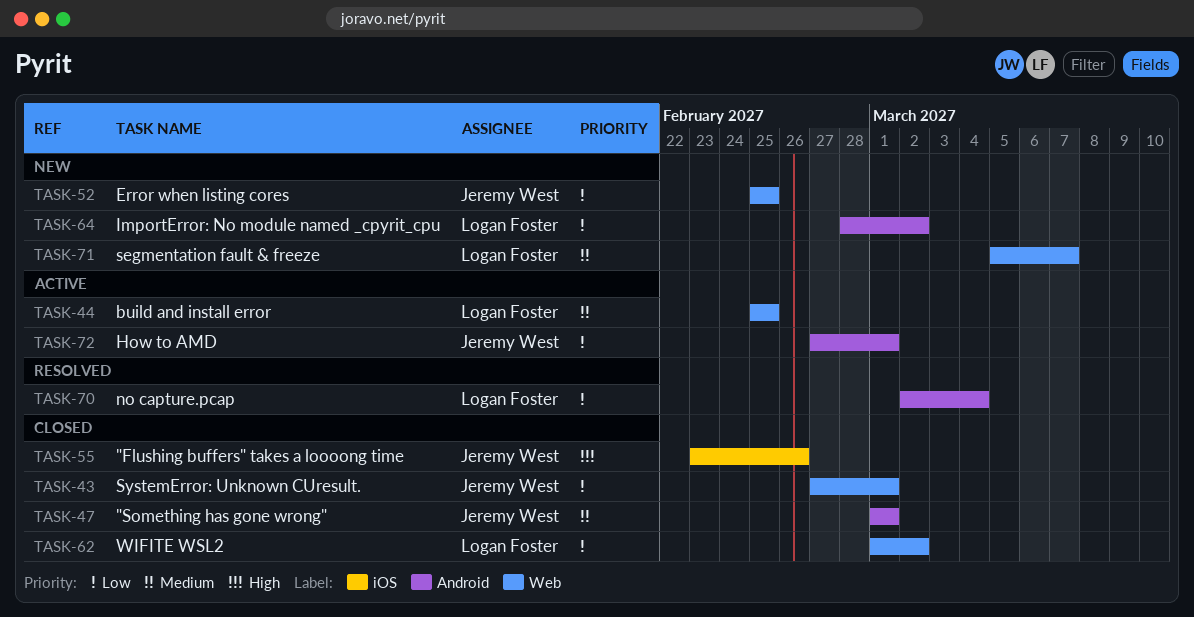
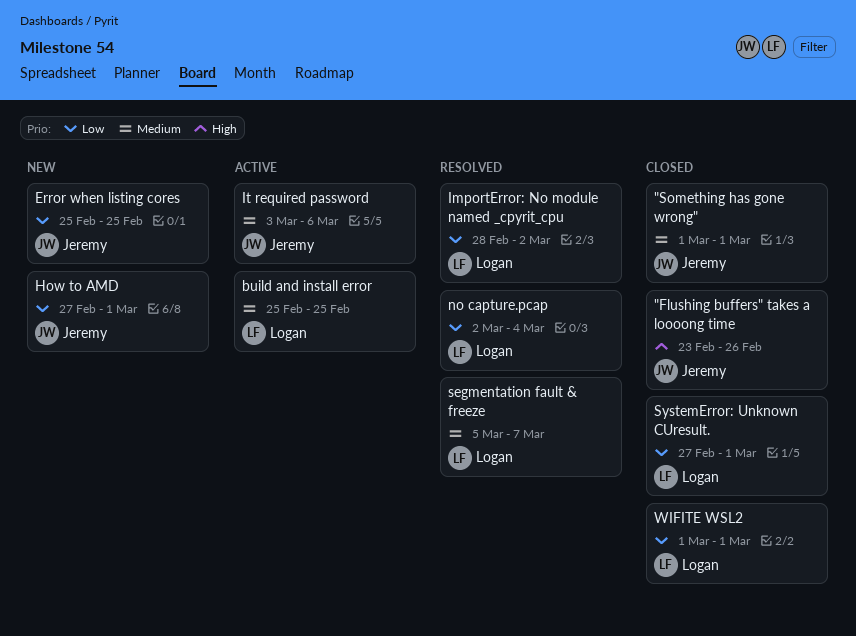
How to AMD, status: Active -> New
ImportError: No module named _cpyrit_cpu, status: New -> Resolved
It required password: none -> present
segmentation fault & freeze, status: New -> Resolved
SystemError: Unknown CUresult., owner: Jeremy West -> Logan Foster
WIFITE WSL2, due: Mar 2 -> Mar 1

